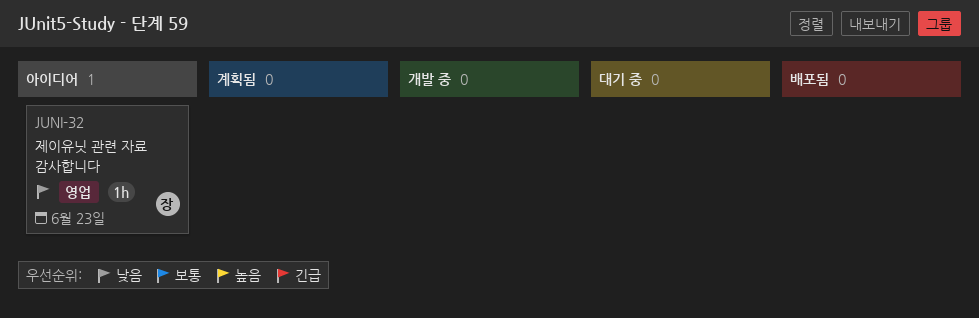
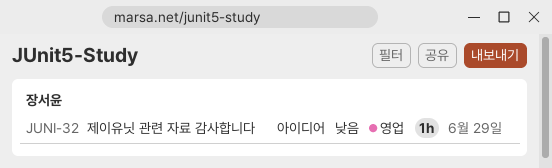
JUNI-32, due: Jun 23 -> Jun 29

